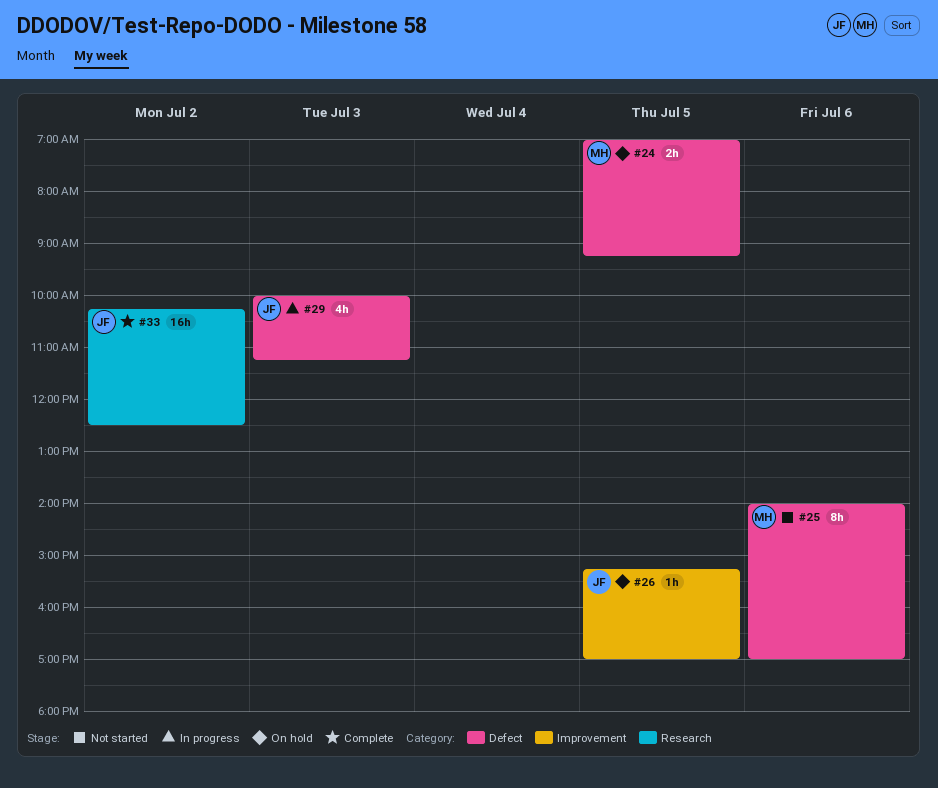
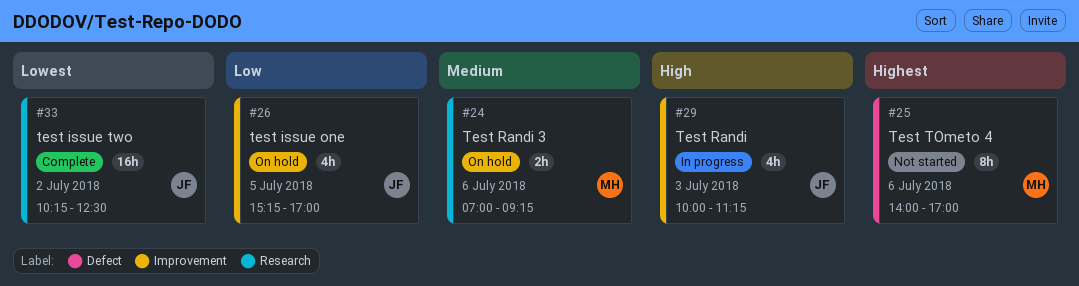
#24, label: Defect -> Research
#24, day: Jul 5 -> Jul 6
#26, estimate: 1h -> 4h
#29, label: Defect -> Improvement

